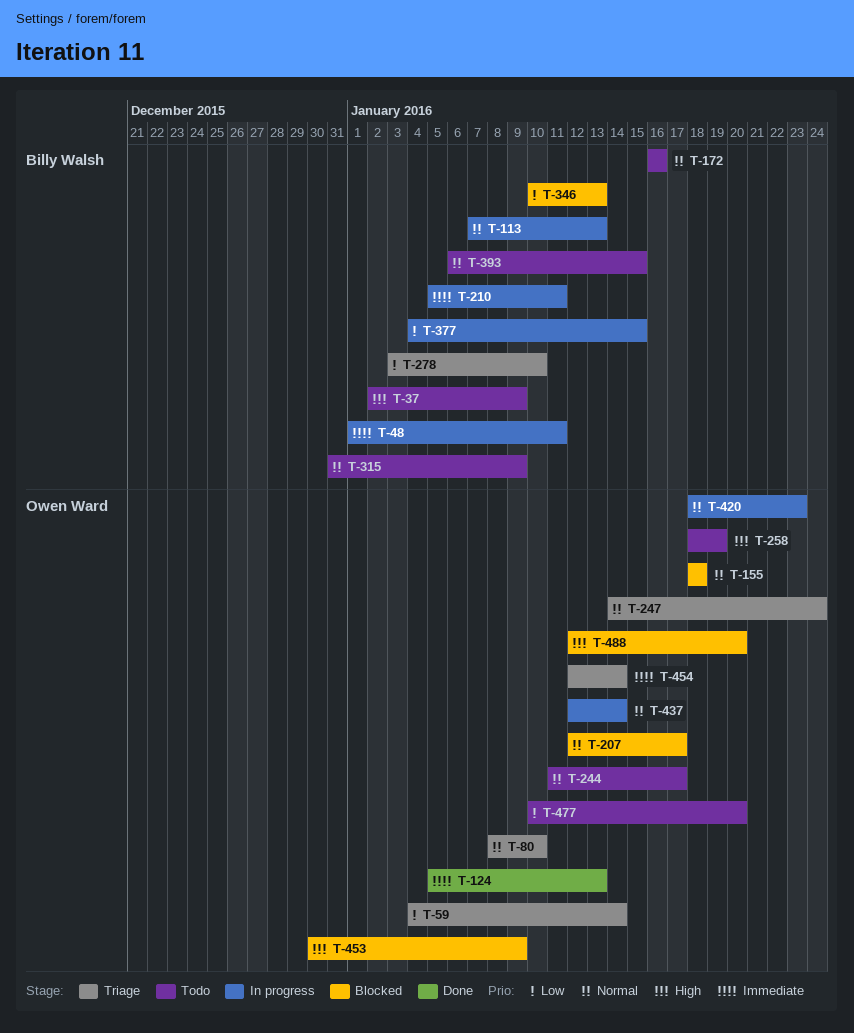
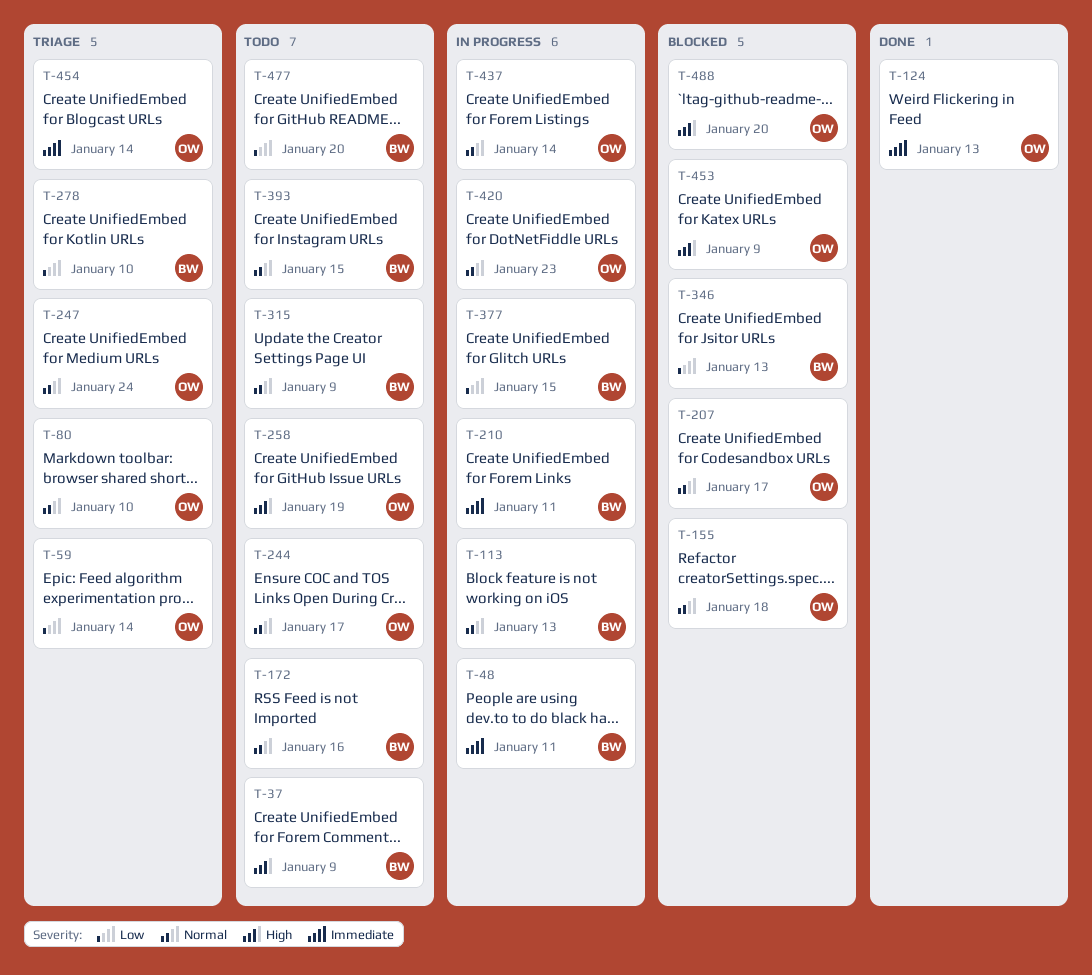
T-477, owner: Owen Ward -> Billy Walsh

